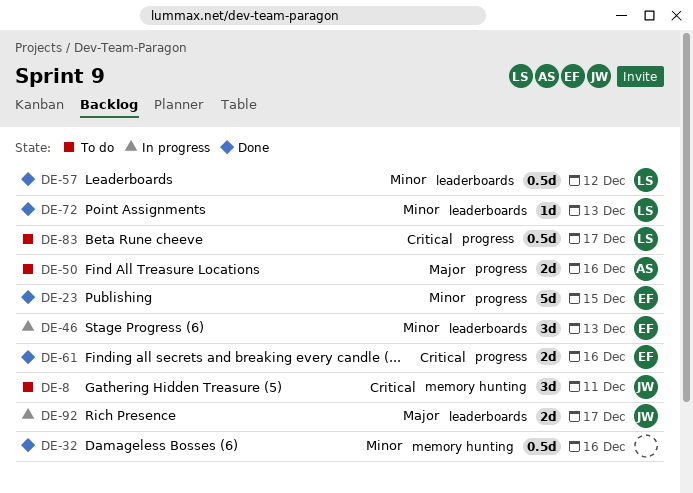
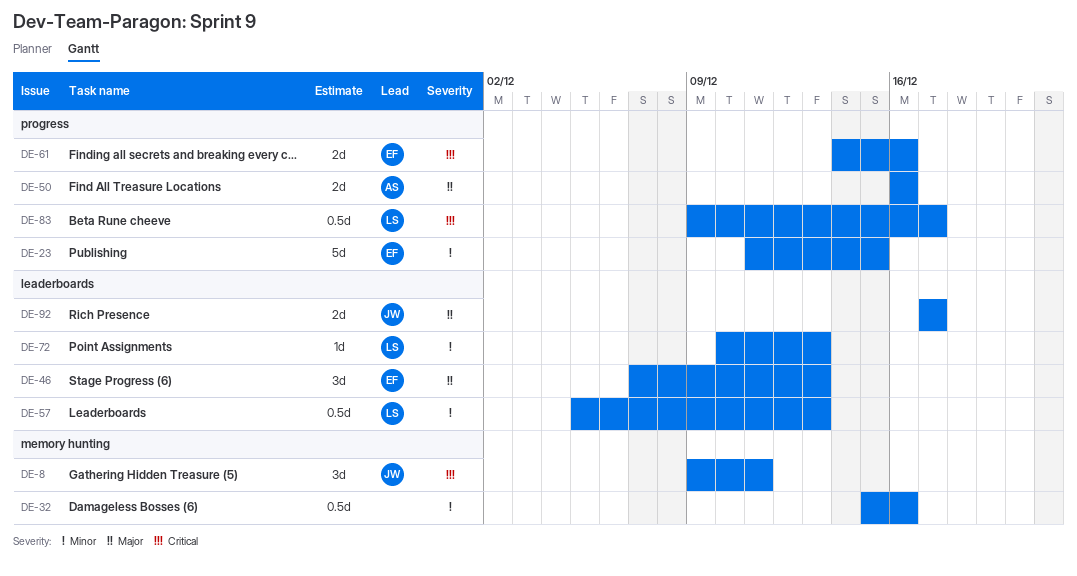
DE-46, priority: Minor -> Major
DE-57, due: Dec 12 -> Dec 13

